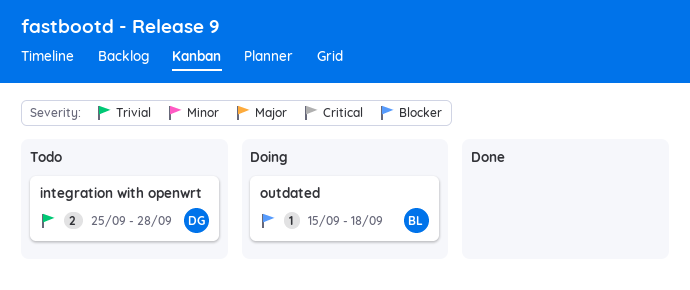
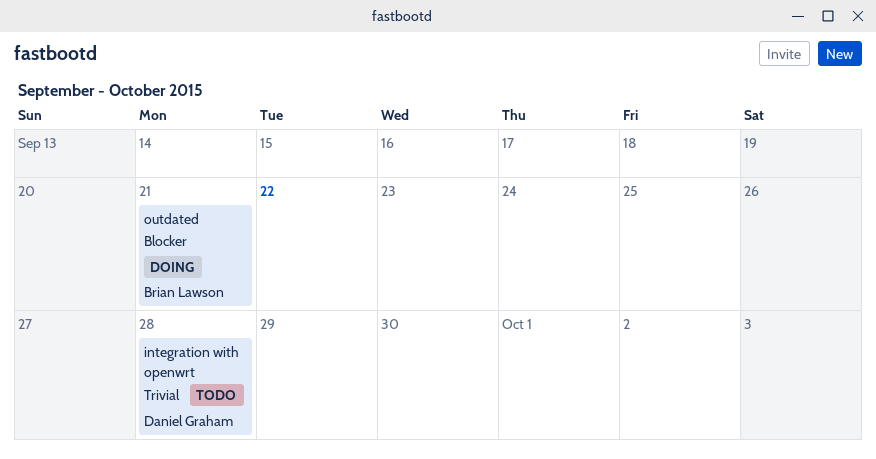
outdated, due: Sep 18 -> Sep 21

